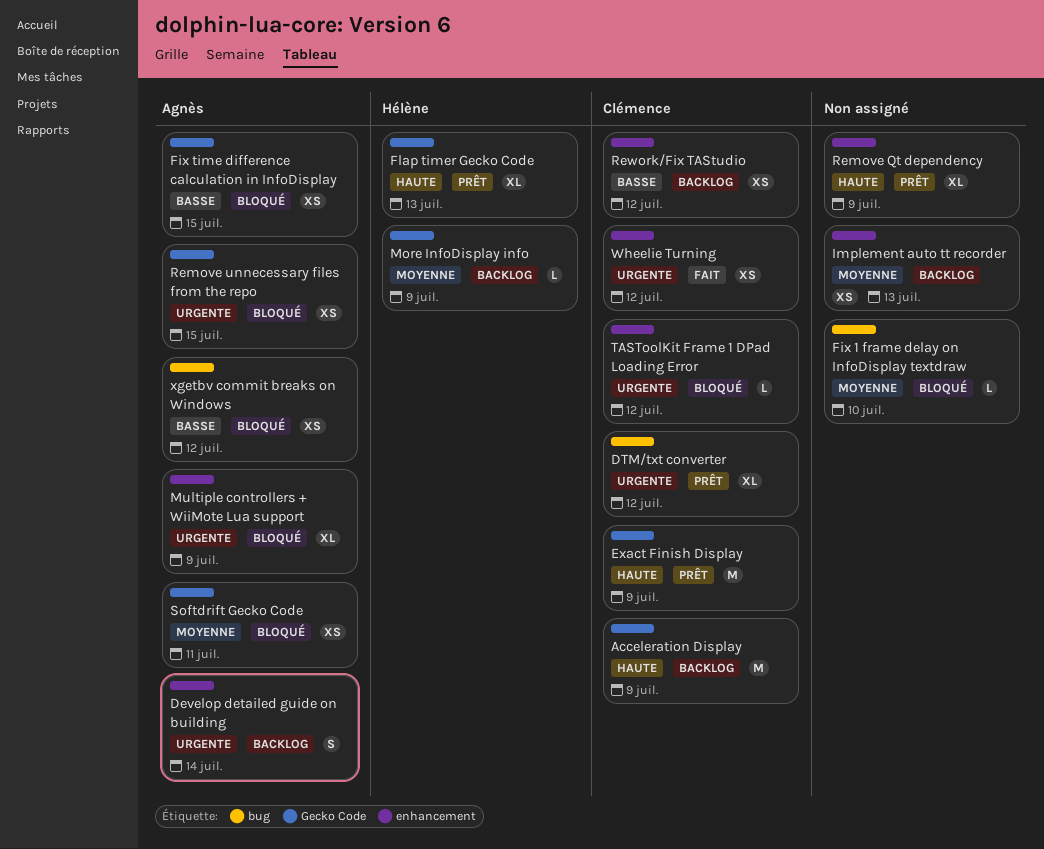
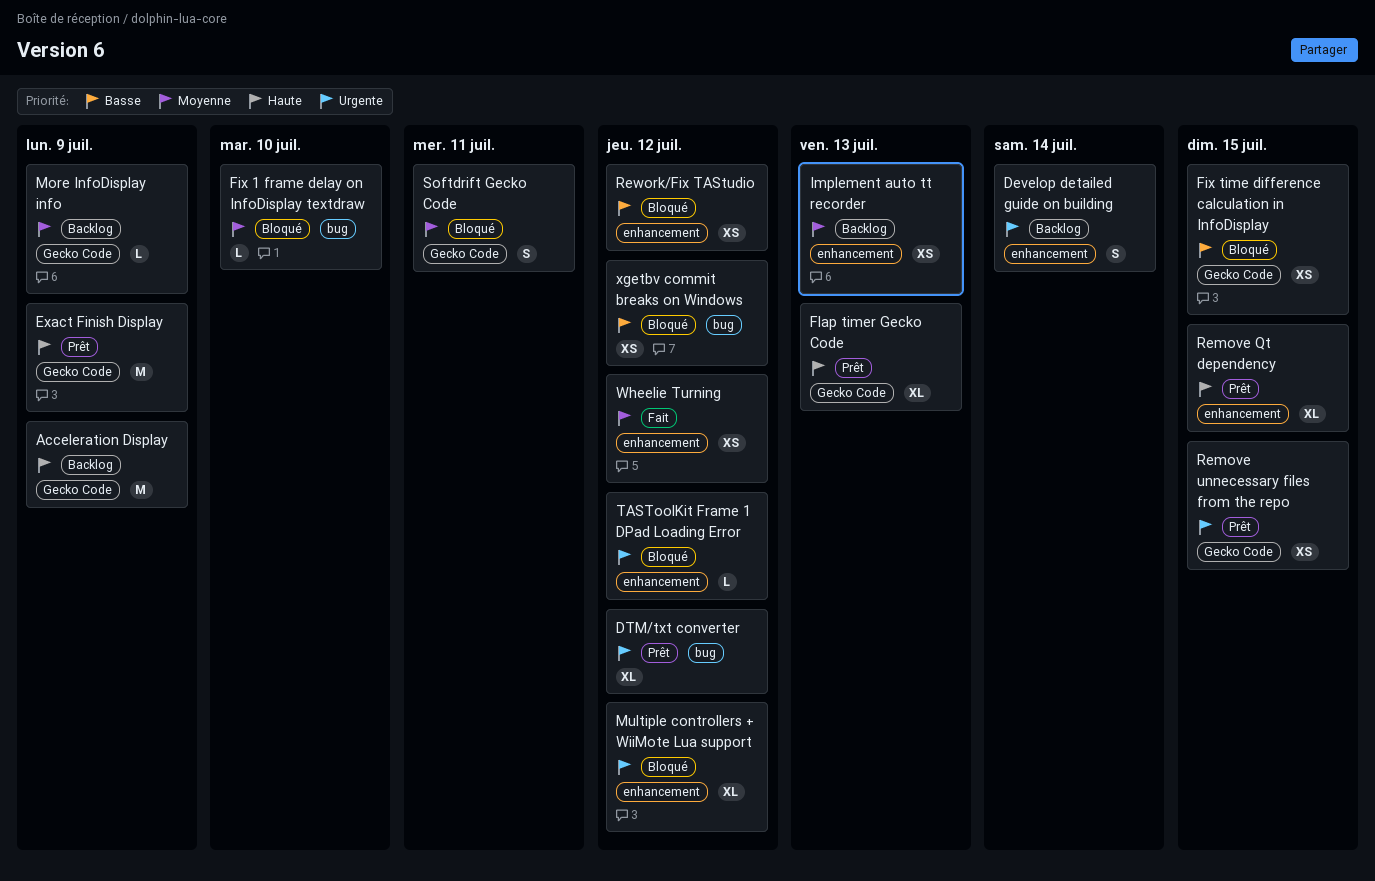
Multiple controllers + WiiMote Lua support, due: Jul 9 -> Jul 12
Remove Qt dependency, due: Jul 9 -> Jul 15
Remove unnecessary files from the repo, status: Bloqué -> Prêt
Rework/Fix TAStudio, status: Backlog -> Bloqué
Softdrift Gecko Code, estimate: XS -> S
Wheelie Turning, priority: Urgente -> Moyenne

